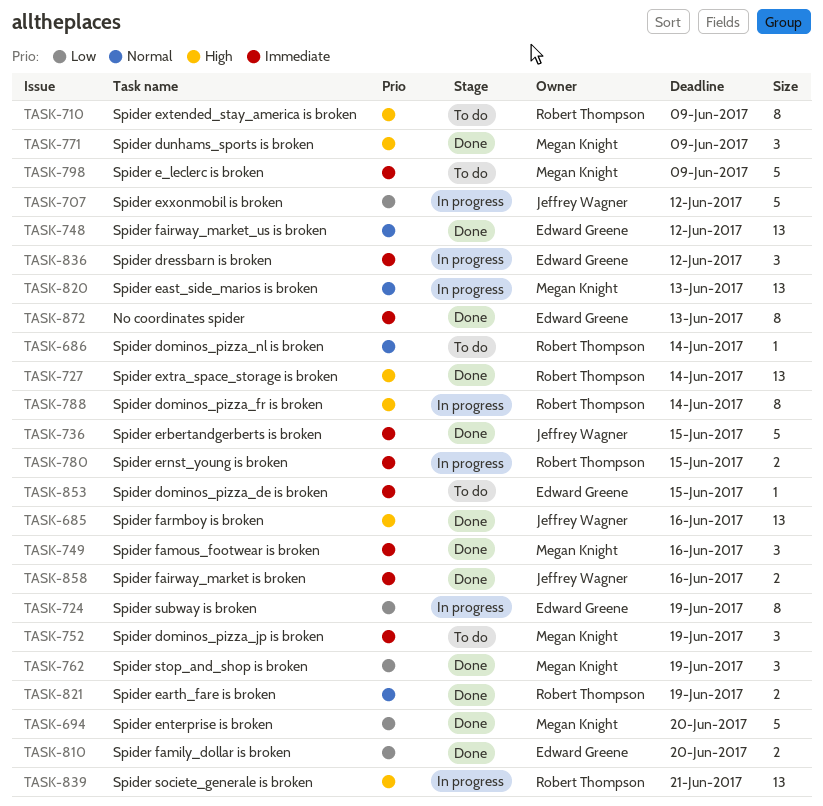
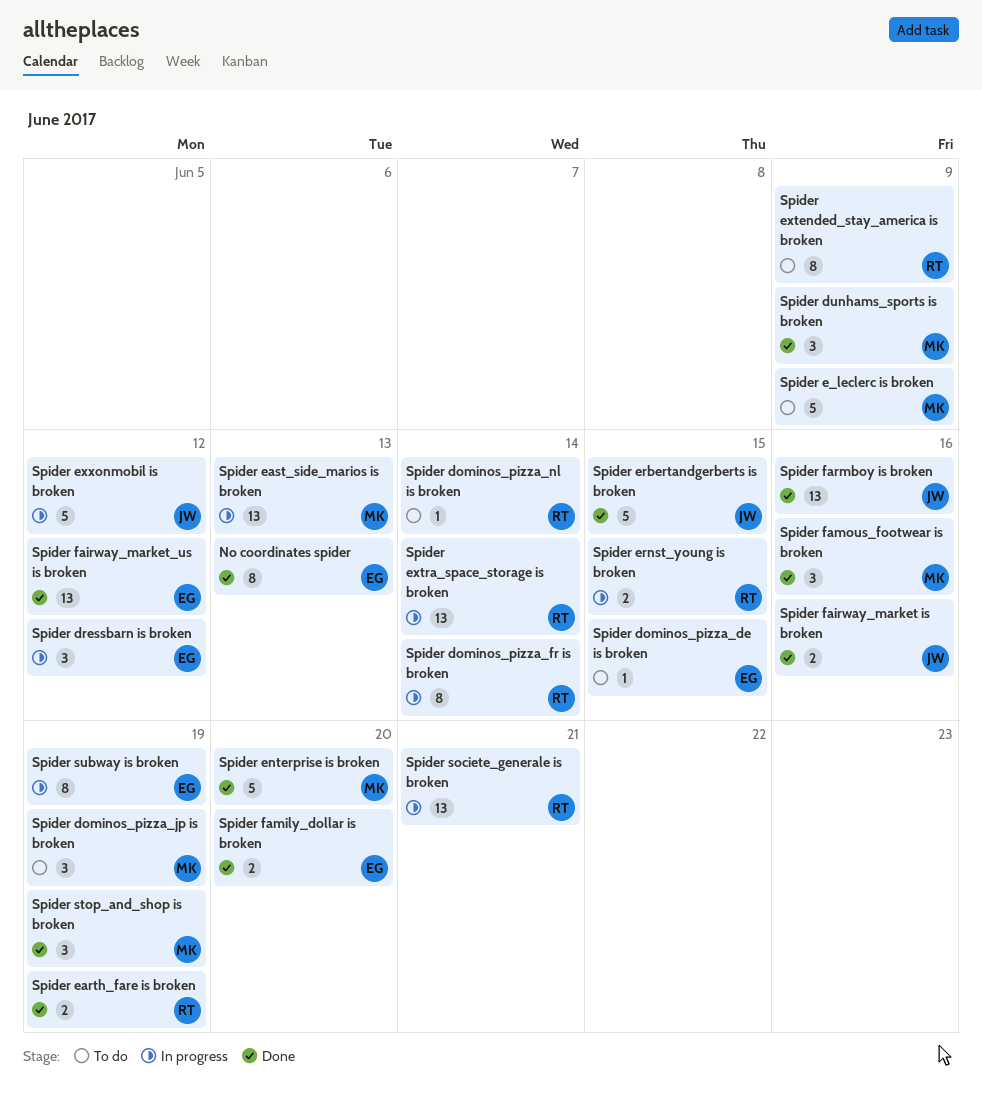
Spider extra_space_storage is broken, status: Done -> In progress

